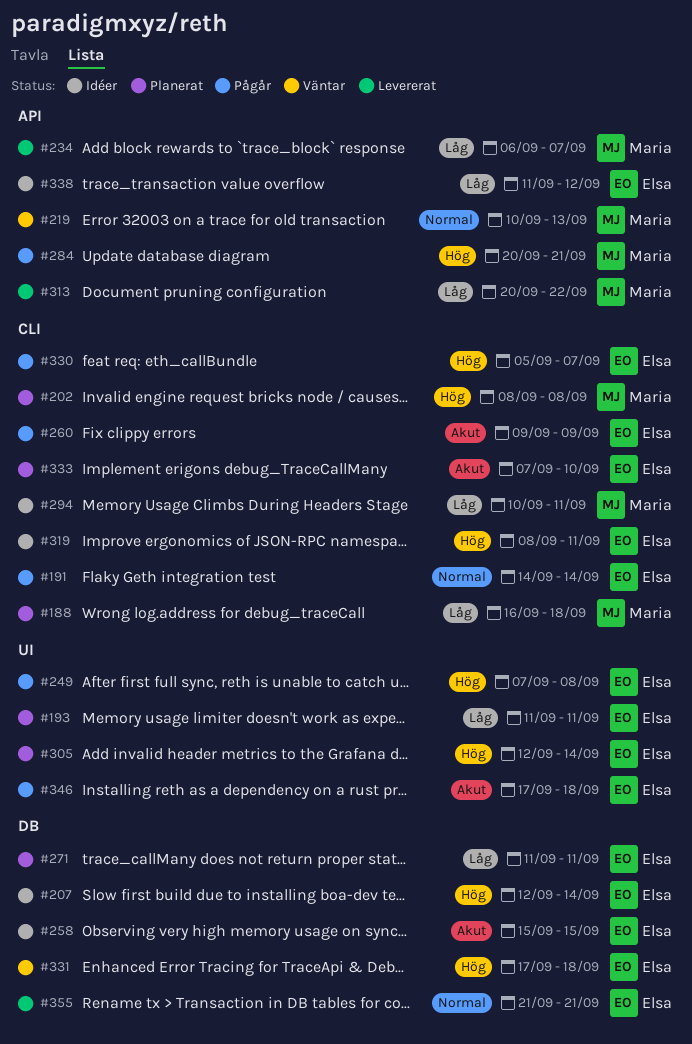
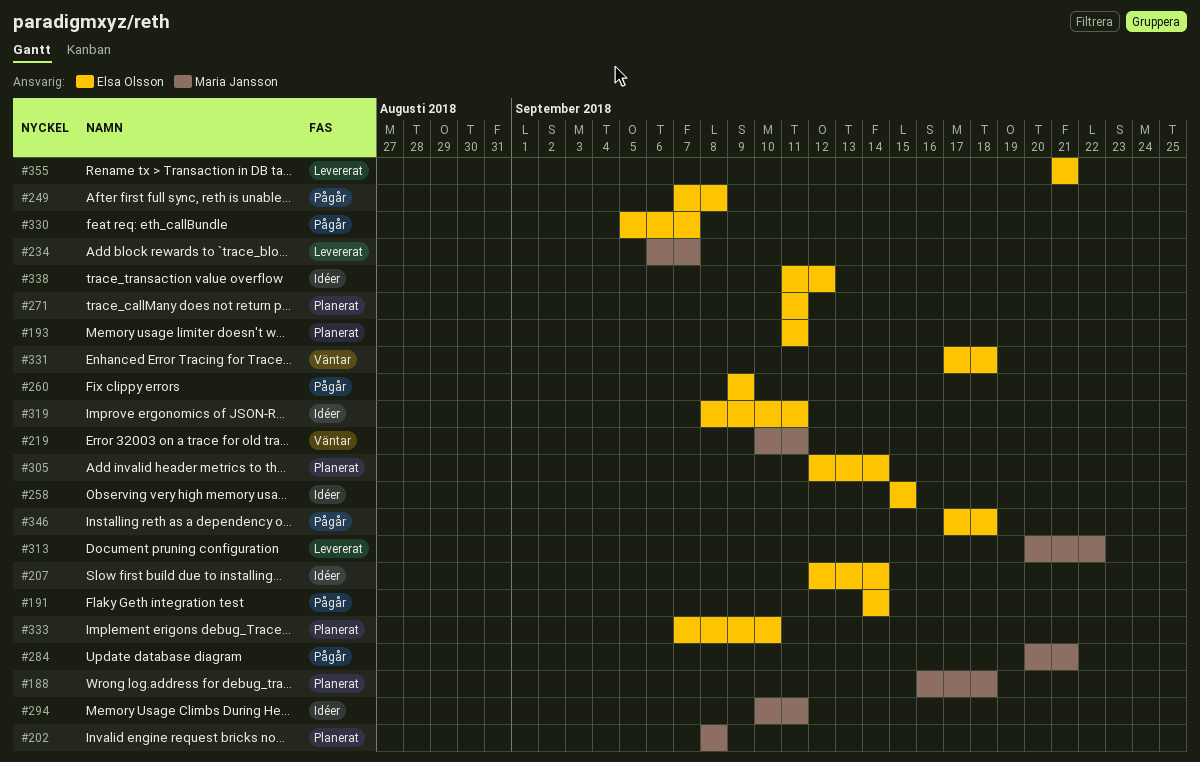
#219, due: Sep 13 -> Sep 11

